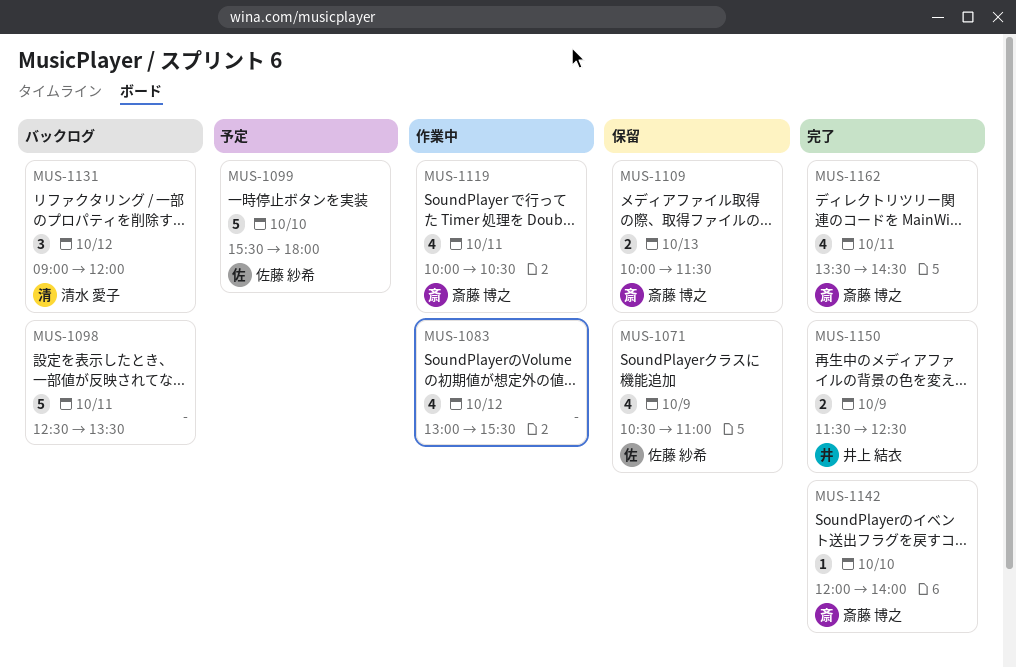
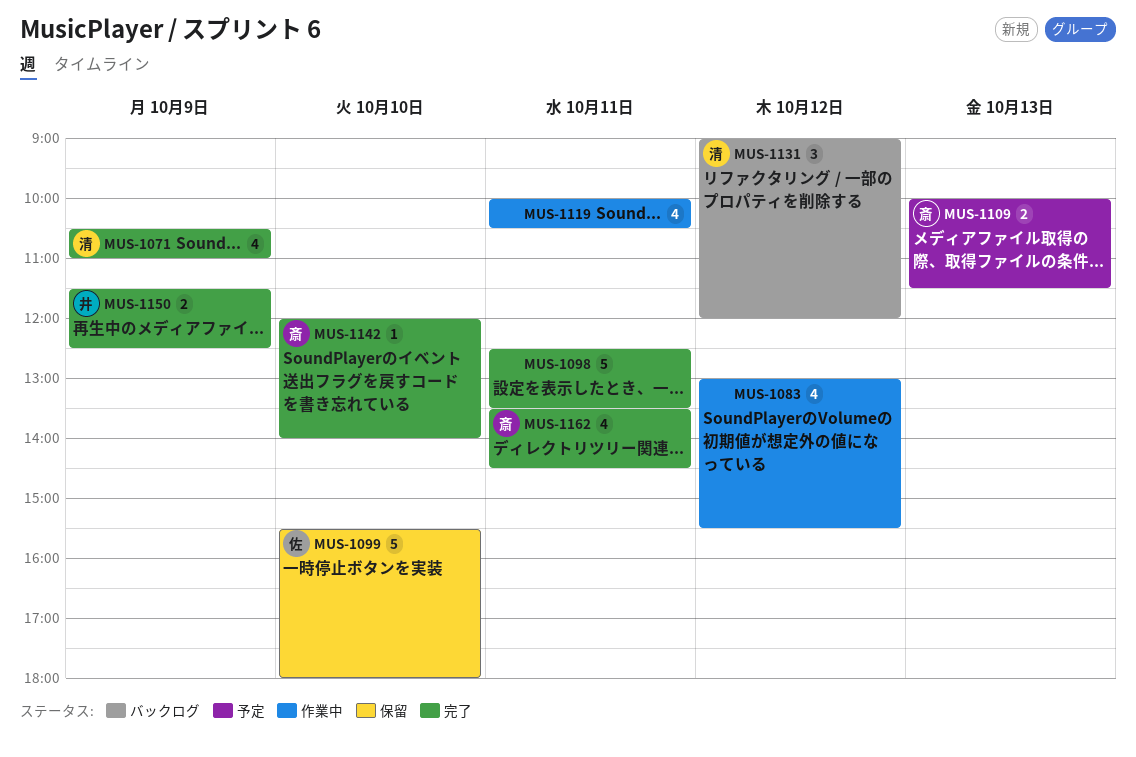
MUS-1071, status: 保留 -> 完了
MUS-1071, owner: 佐藤 紗希 -> 清水 愛子
MUS-1098, status: バックログ -> 完了
MUS-1099, status: 予定 -> 保留
MUS-1109, status: 保留 -> 予定
MUS-1119, owner: 斎藤 博之 -> none

